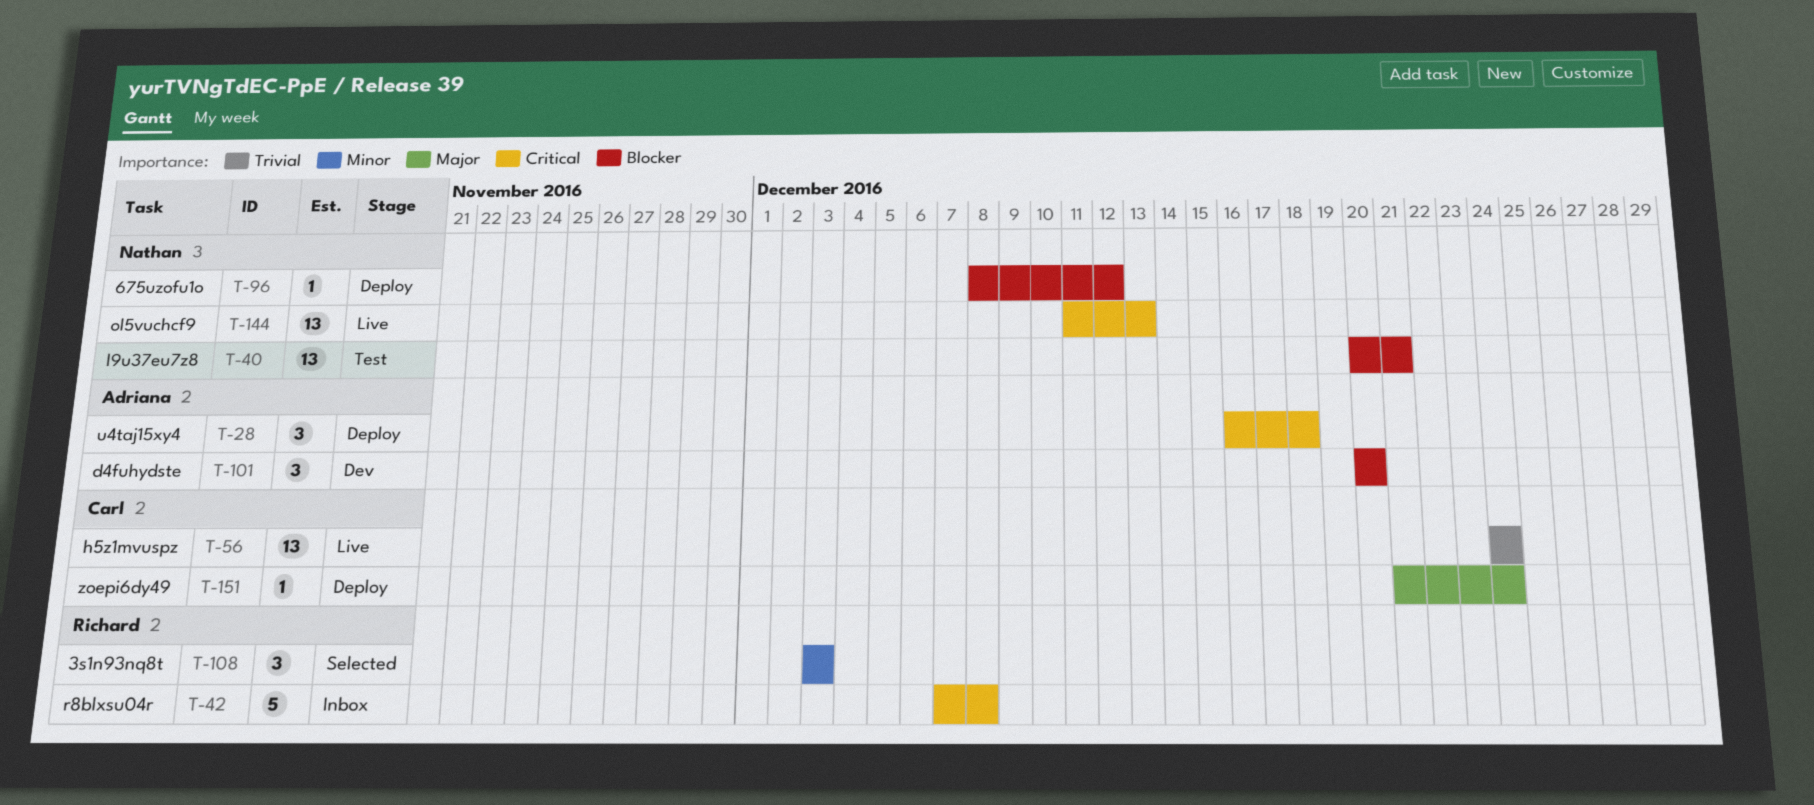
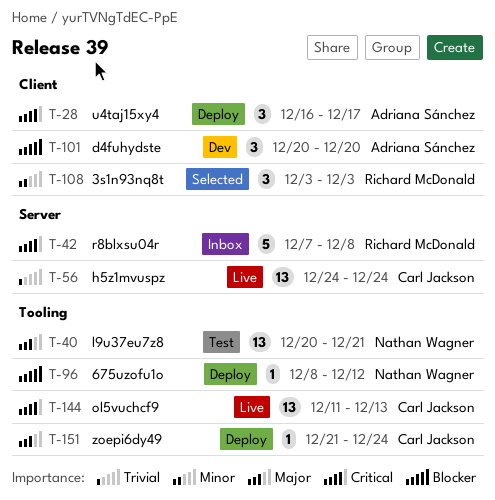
T-28, due: Dec 18 -> Dec 17
T-40, priority: Blocker -> Major
T-144, owner: Nathan Wagner -> Carl Jackson

